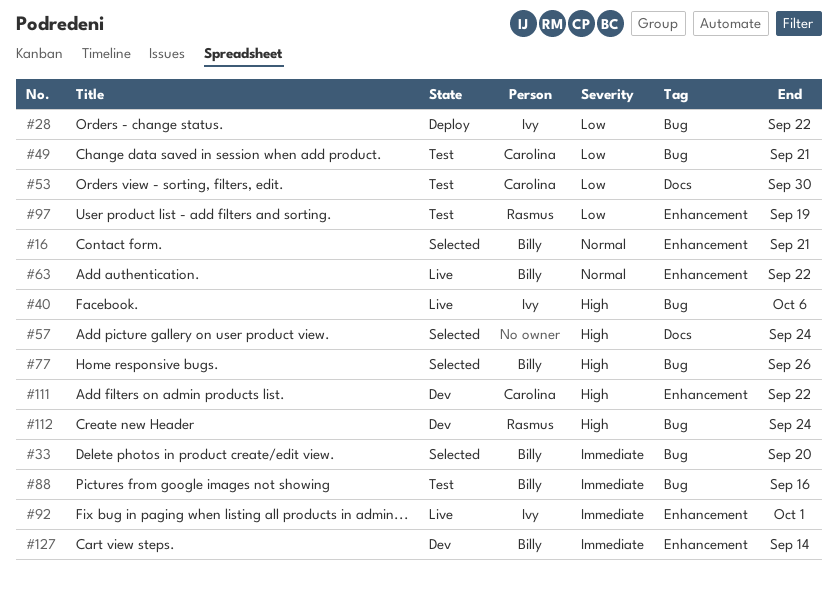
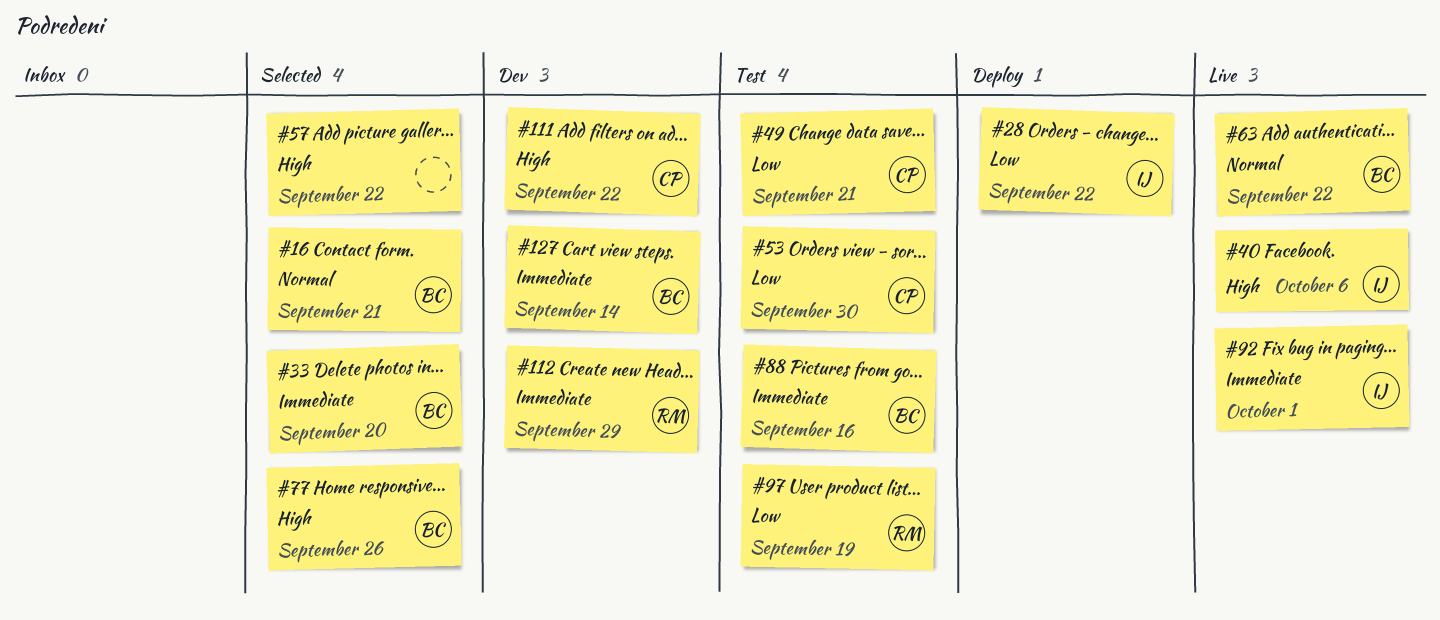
#57, due: Sep 24 -> Sep 22
#112, priority: High -> Immediate
#112, due: Sep 24 -> Sep 29

